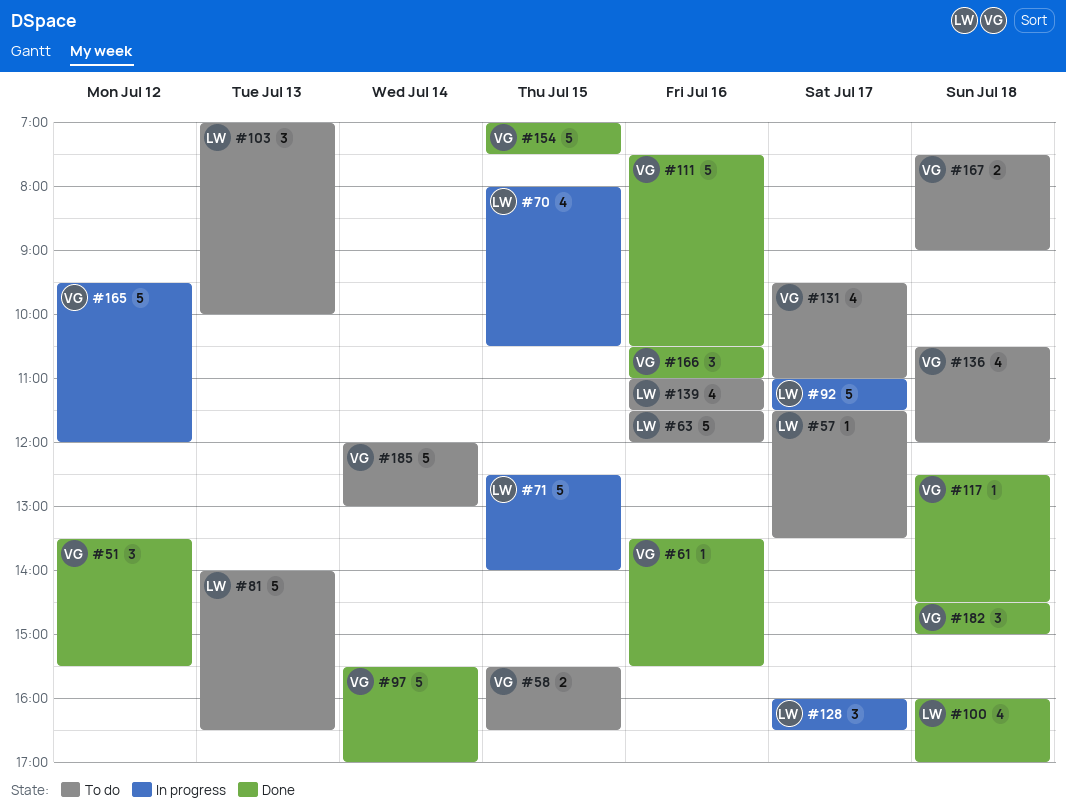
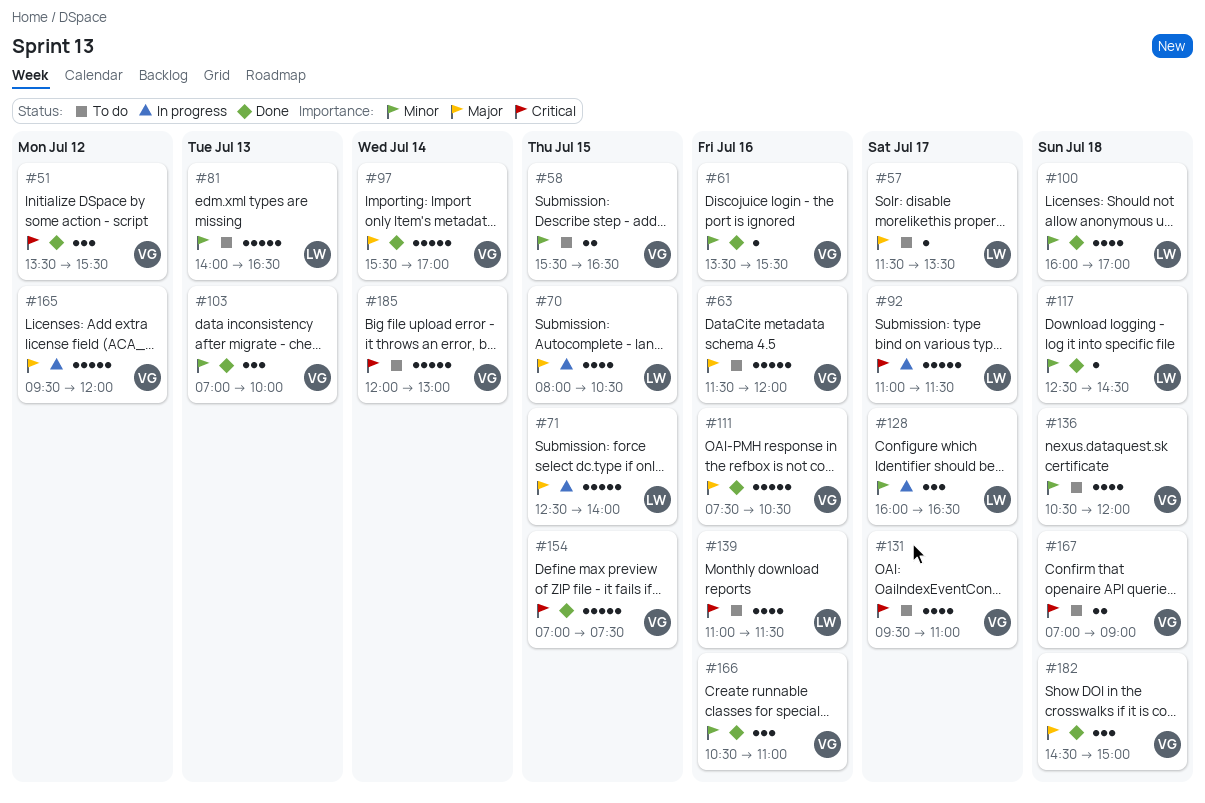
#63, owner: LW -> VG
#103, status: To do -> Done
#103, owner: LW -> VG
#117, owner: VG -> LW
#167, begins: 07:30 -> 07:00

